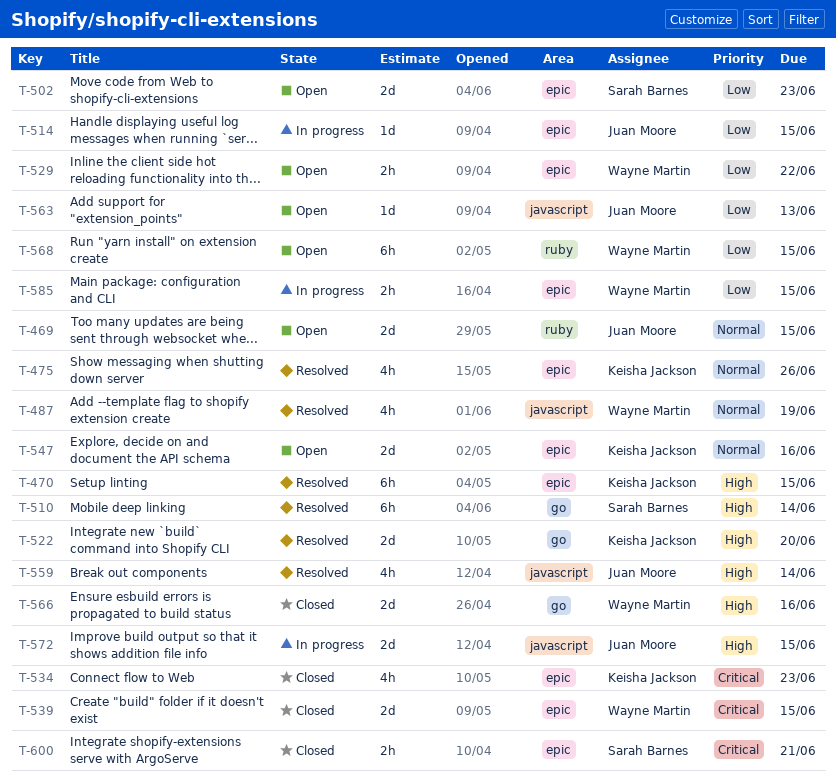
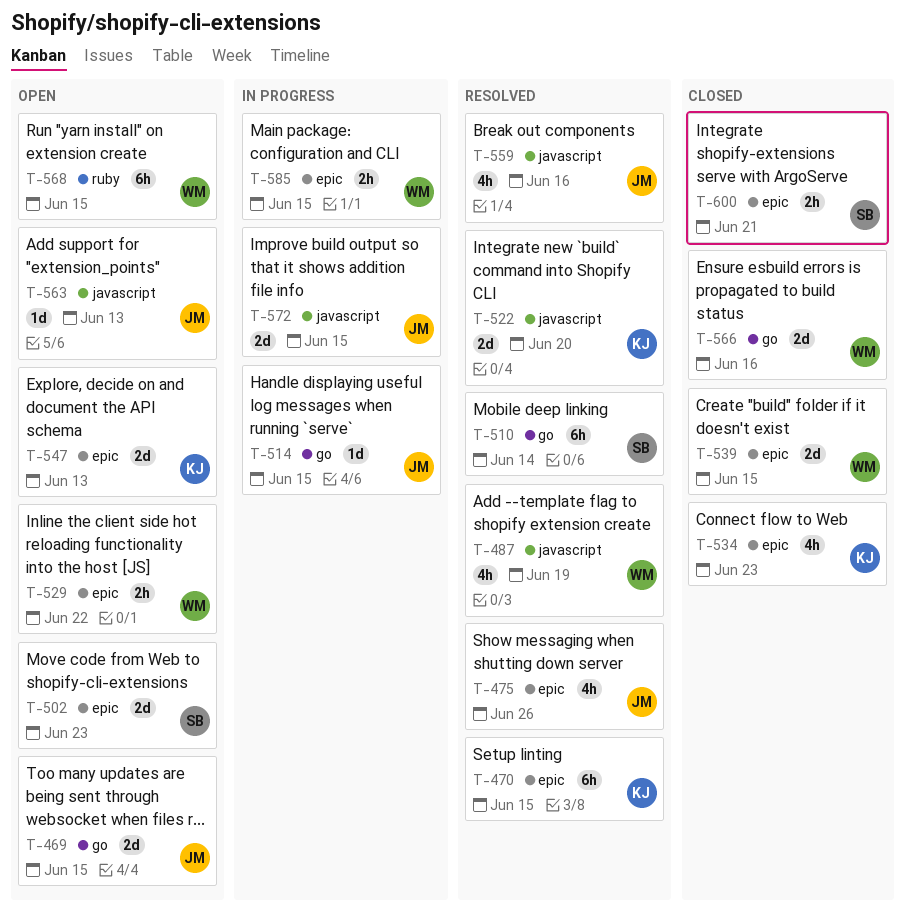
T-469, label: ruby -> go
T-475, owner: Keisha Jackson -> Juan Moore
T-514, label: epic -> go
T-522, label: go -> javascript
T-547, due: Jun 16 -> Jun 13
T-559, due: Jun 14 -> Jun 16

